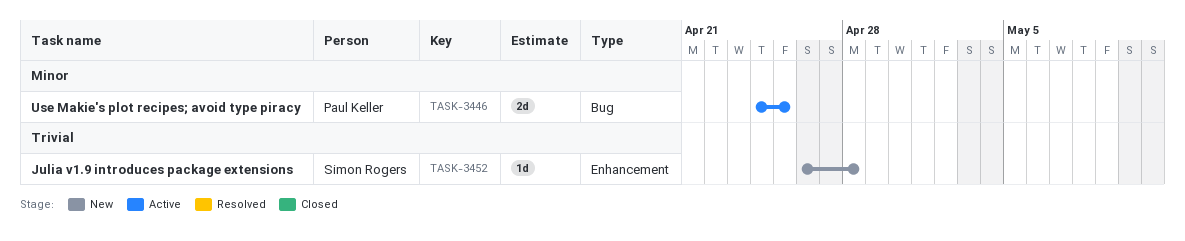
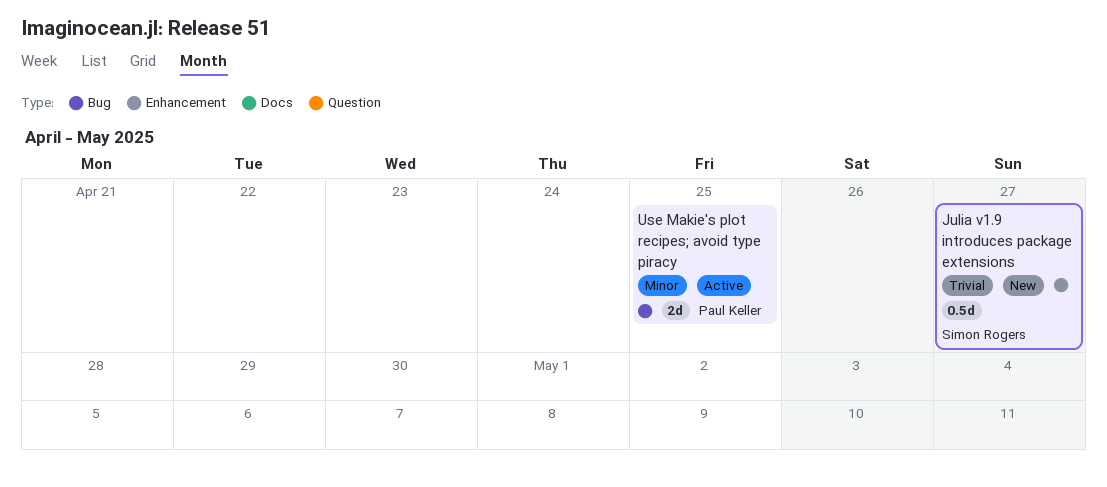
Julia v1.9 introduces package extensions, estimate: 1d -> 0.5d
Julia v1.9 introduces package extensions, due: Apr 28 -> Apr 27

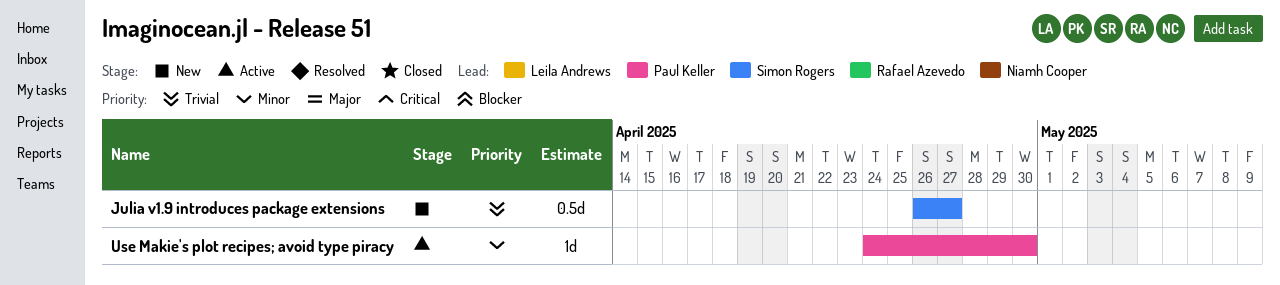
Use Makie's plot recipes; avoid type piracy, estimate: 2d -> 1d
Use Makie's plot recipes; avoid type piracy, due: Apr 25 -> Apr 30

